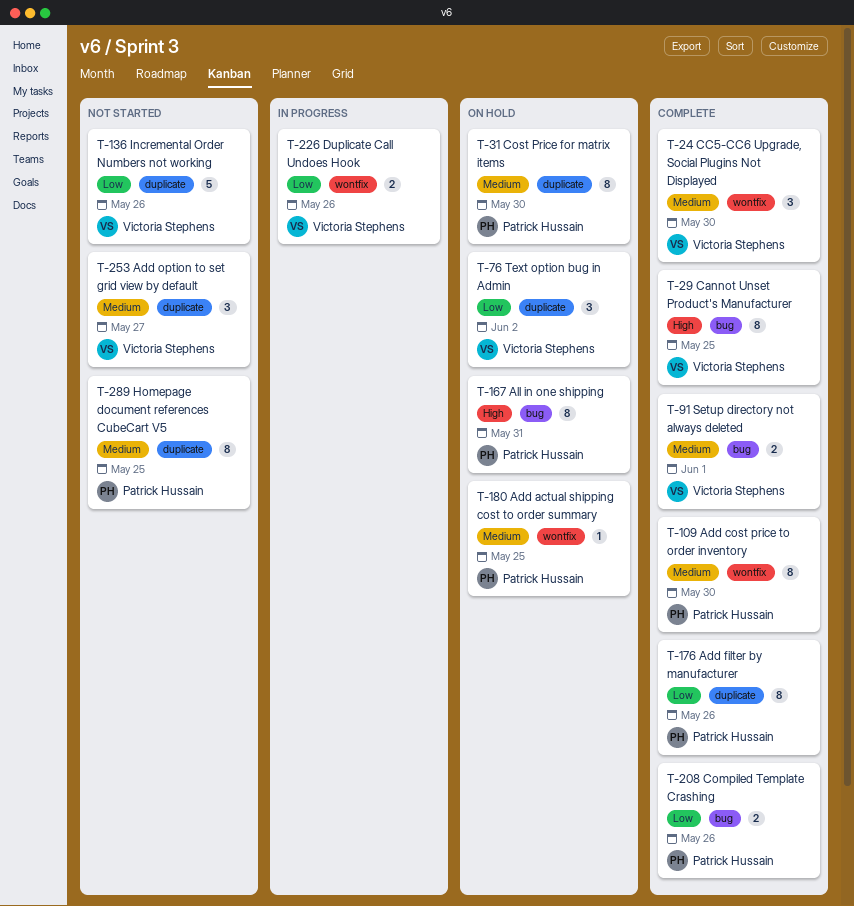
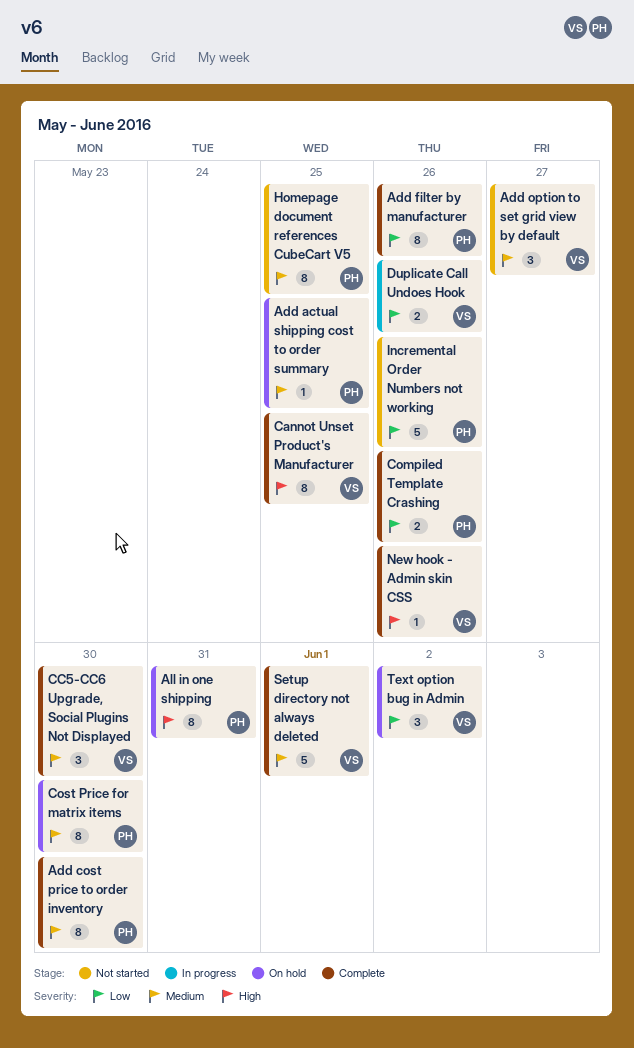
Incremental Order Numbers not working, owner: Victoria Stephens -> Patrick Hussain
New hook - Admin skin CSS: none -> present
Setup directory not always deleted, estimate: 2 -> 5

